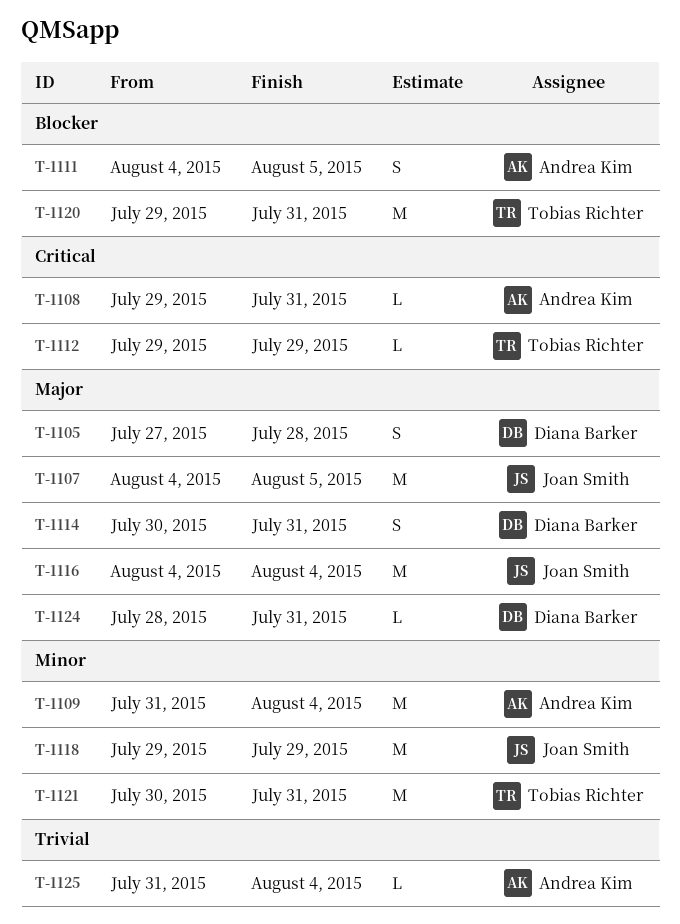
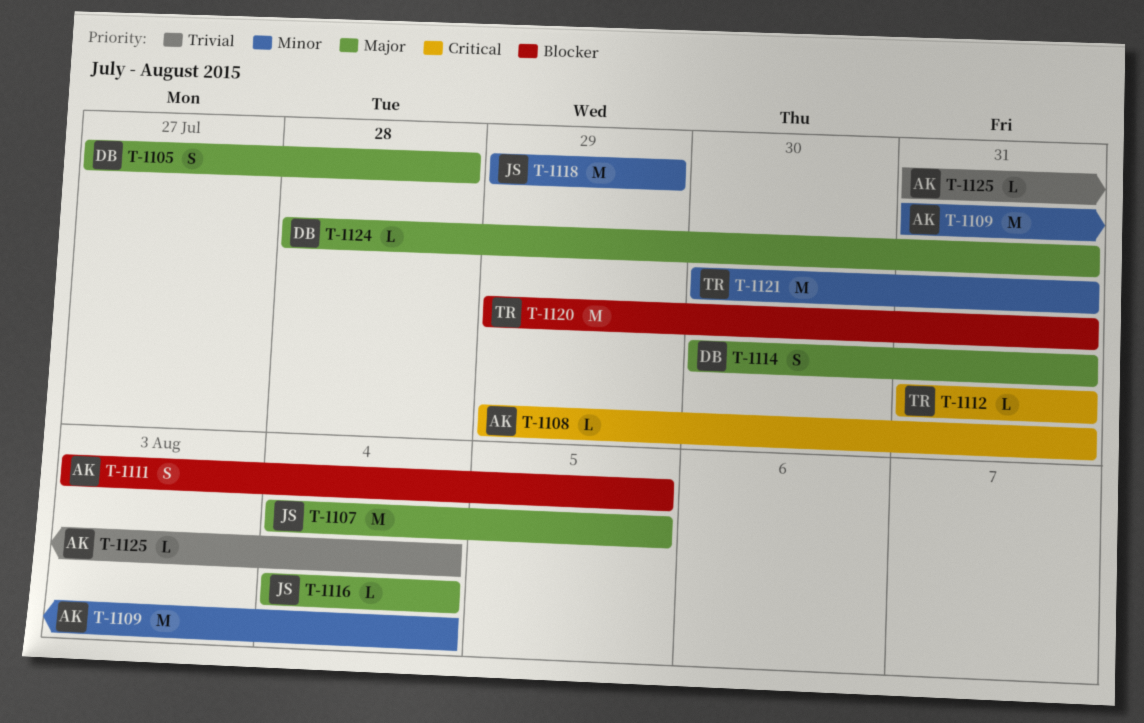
T-1111, start: Aug 4 -> Aug 3
T-1112, start: Jul 29 -> Jul 31
T-1112, due: Jul 29 -> Jul 31
T-1116, estimate: M -> L

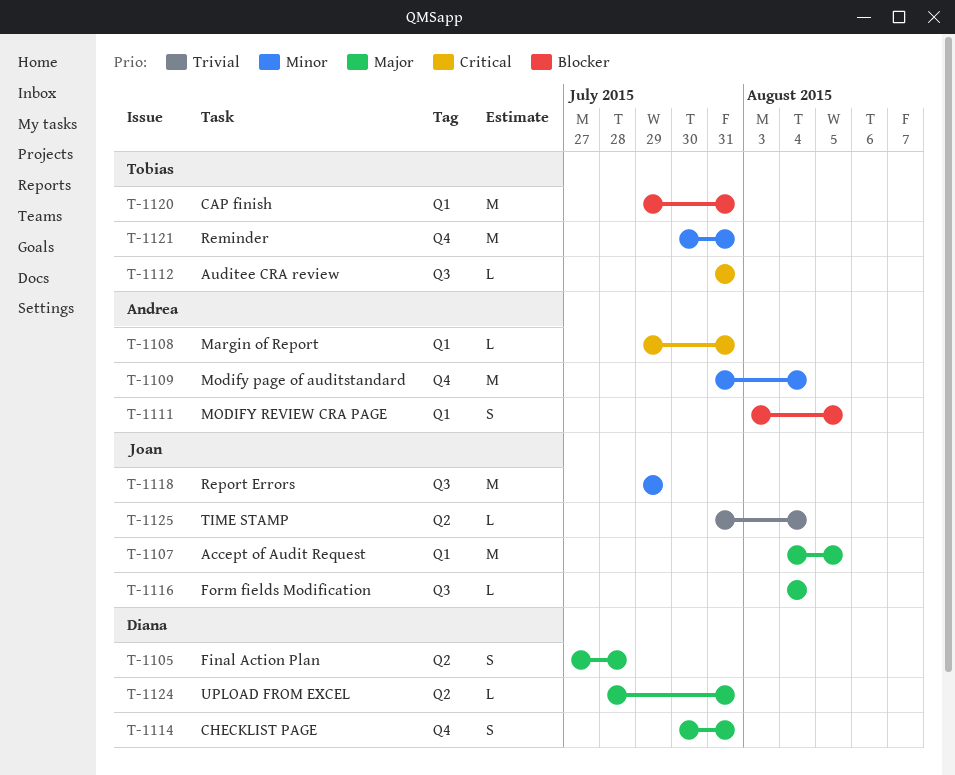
T-1125, owner: Andrea -> Joan

